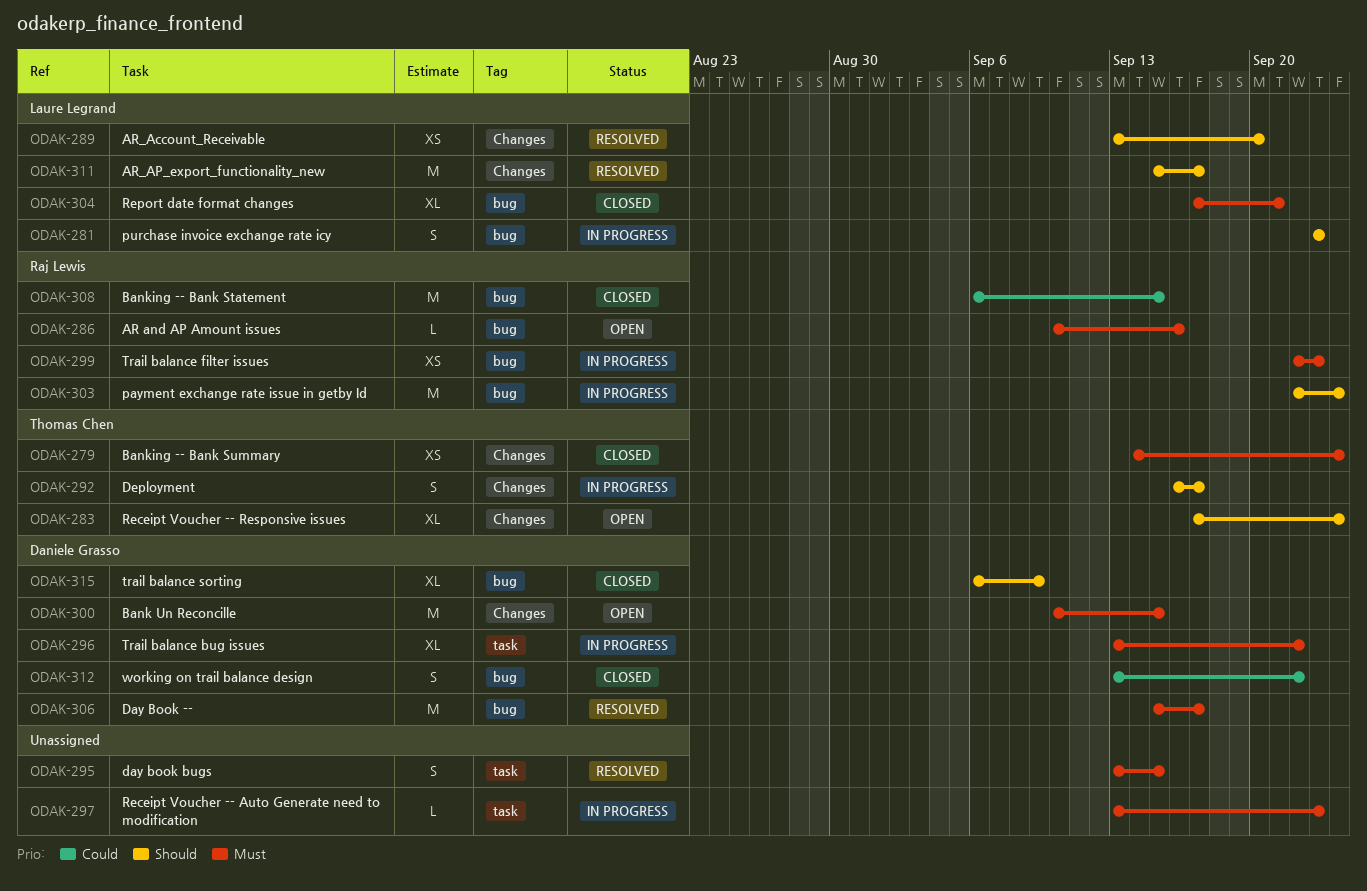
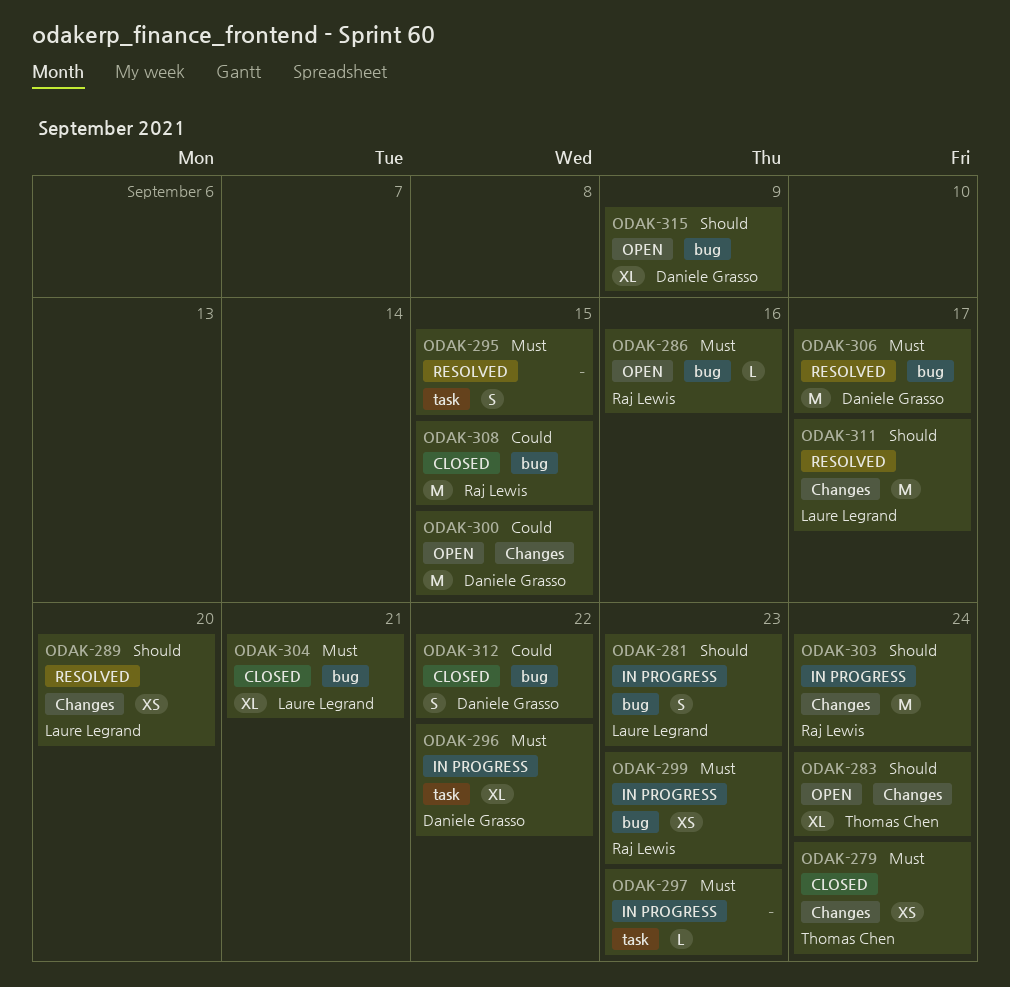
ODAK-292: present -> none
ODAK-300, priority: Must -> Could
ODAK-303, label: bug -> Changes
ODAK-315, status: Closed -> Open

